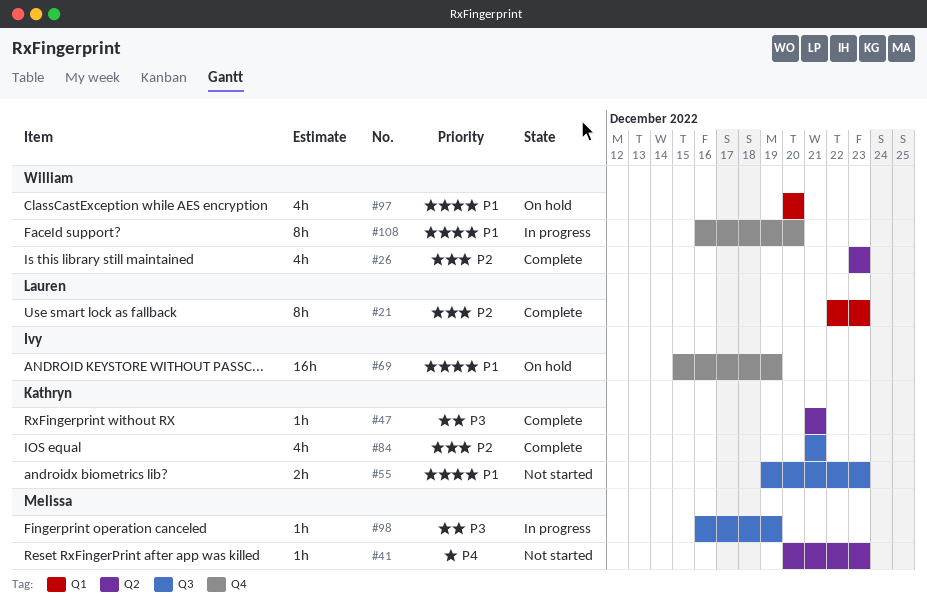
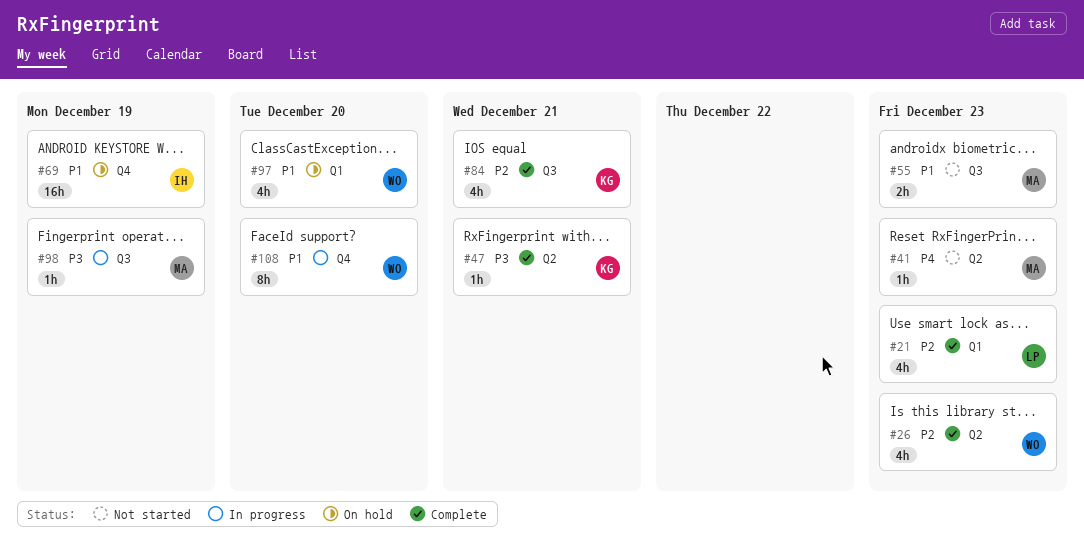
#21, estimate: 8h -> 4h
#55, owner: Kathryn -> Melissa

